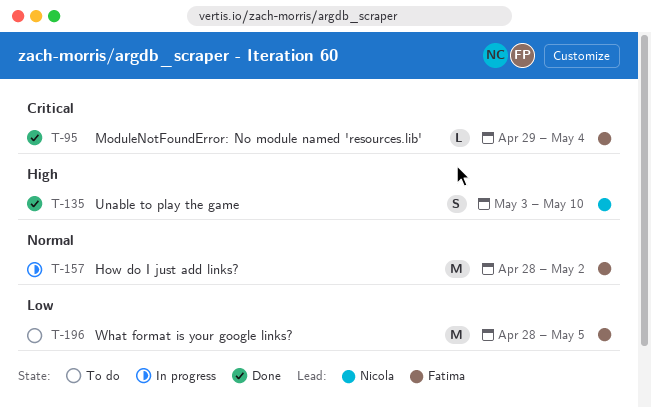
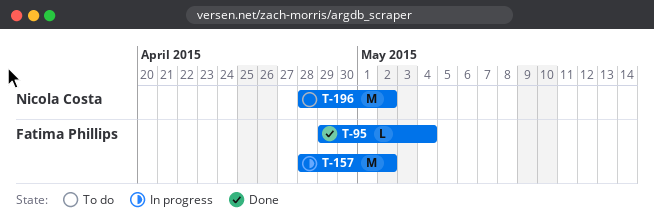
T-135: present -> none
T-196, owner: Fatima Phillips -> Nicola Costa
T-196, due: May 5 -> May 2

